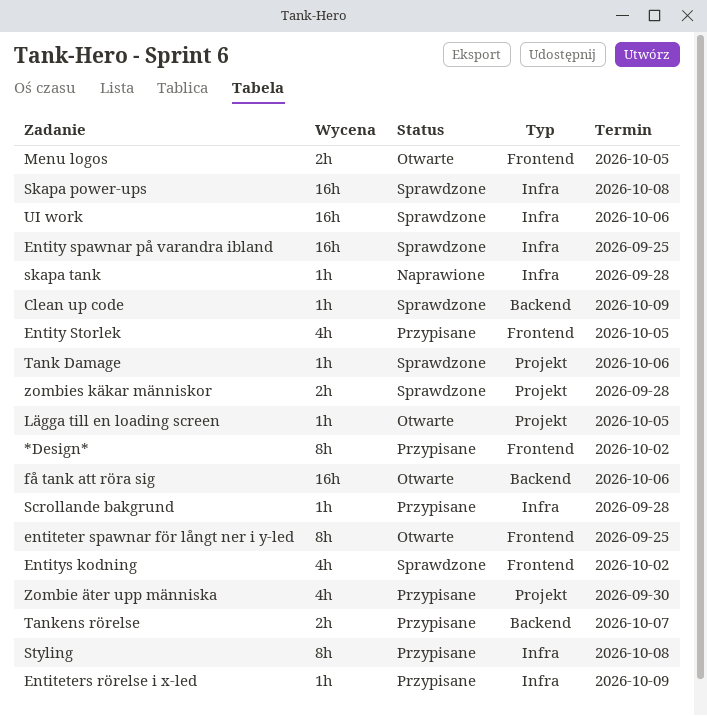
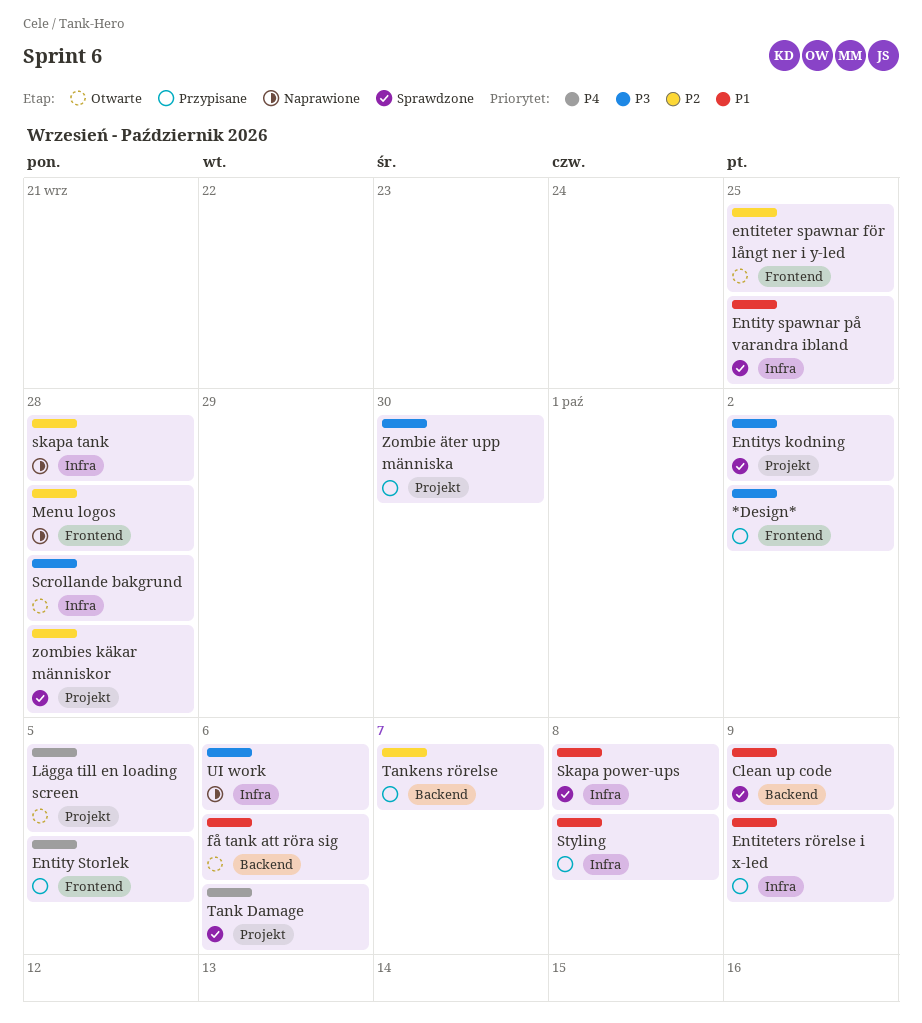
Entitys kodning, label: Frontend -> Projekt
Menu logos, status: Otwarte -> Naprawione
Menu logos, due: Oct 5 -> Sep 28
Scrollande bakgrund, status: Przypisane -> Otwarte
UI work, status: Sprawdzone -> Naprawione

